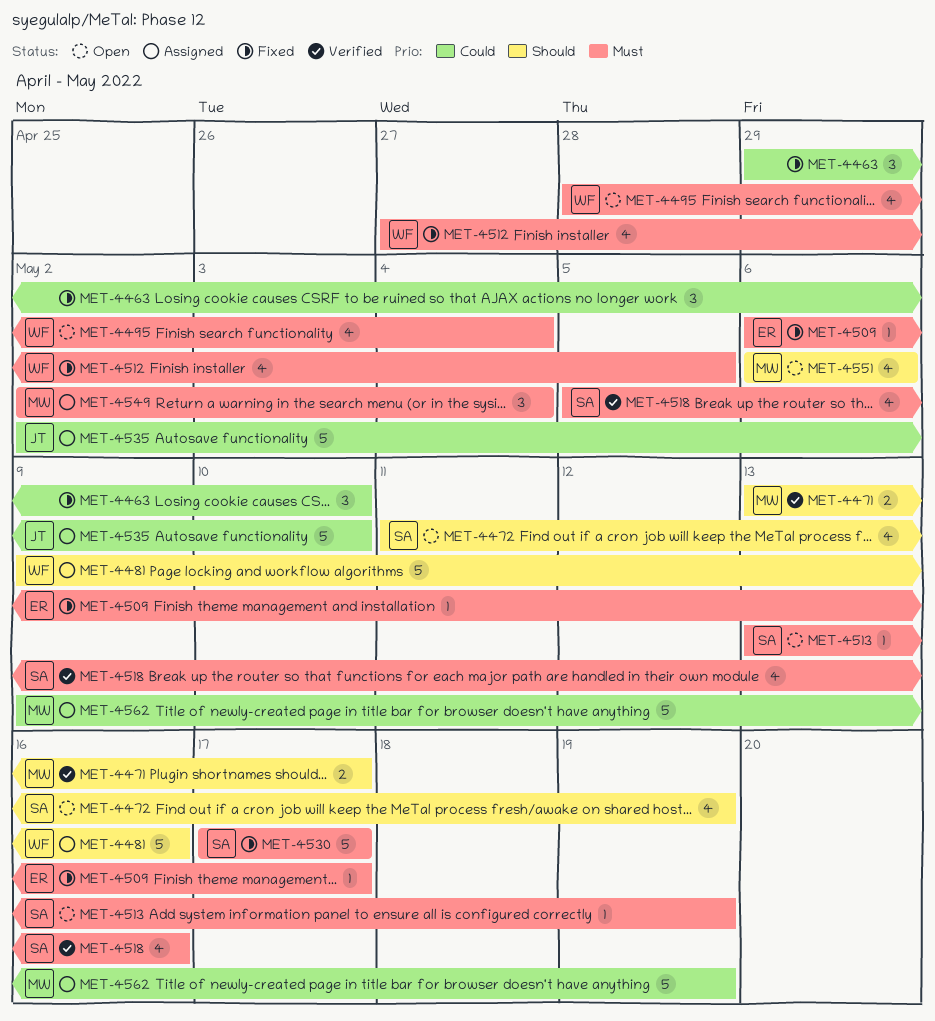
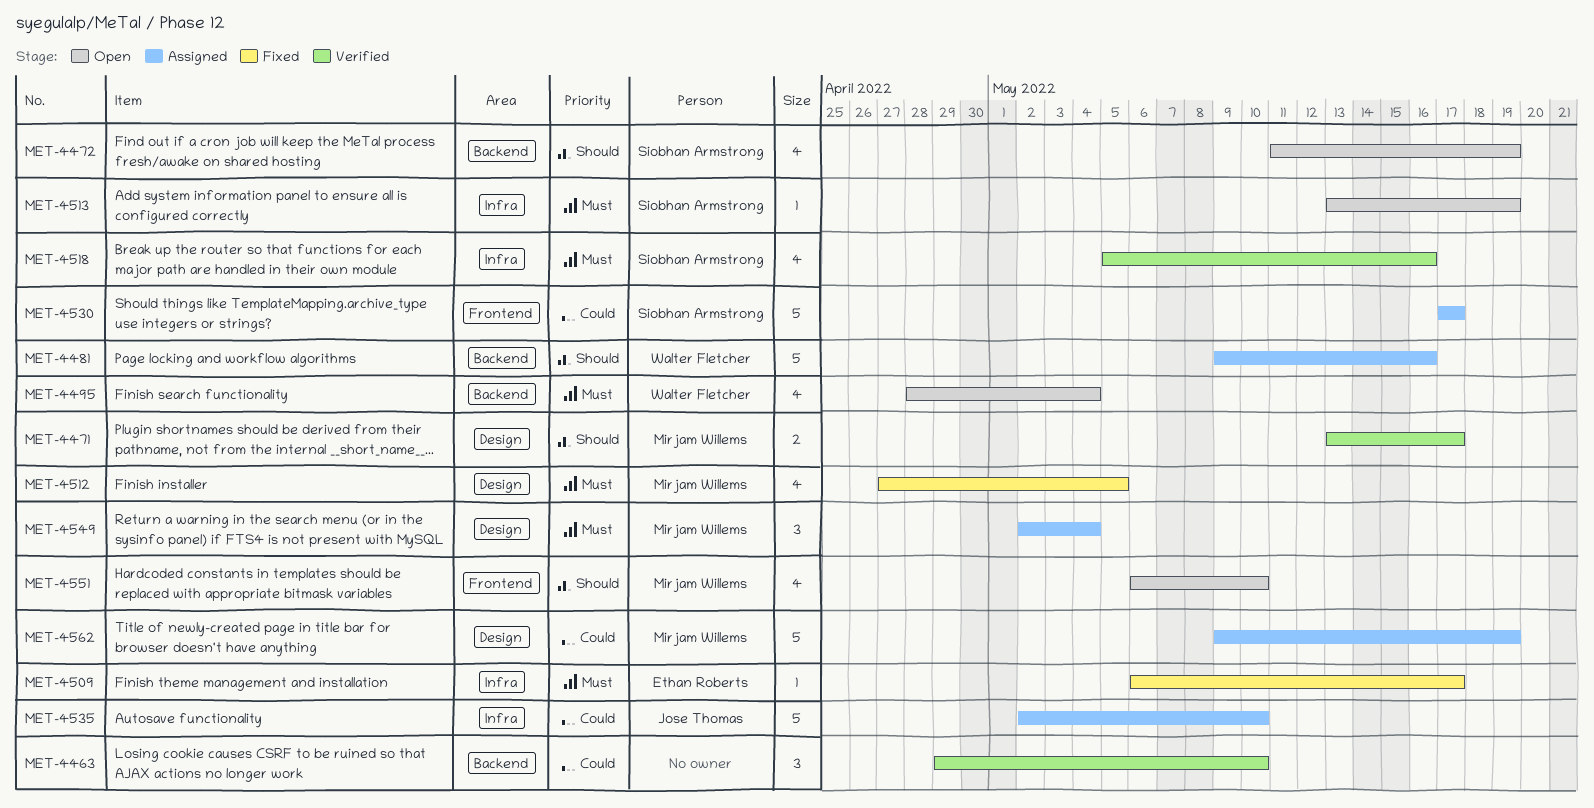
MET-4463, status: Fixed -> Verified
MET-4512, owner: Walter Fletcher -> Mirjam Willems
MET-4530, status: Fixed -> Assigned
MET-4530, priority: Must -> Could
MET-4551, due: May 6 -> May 10

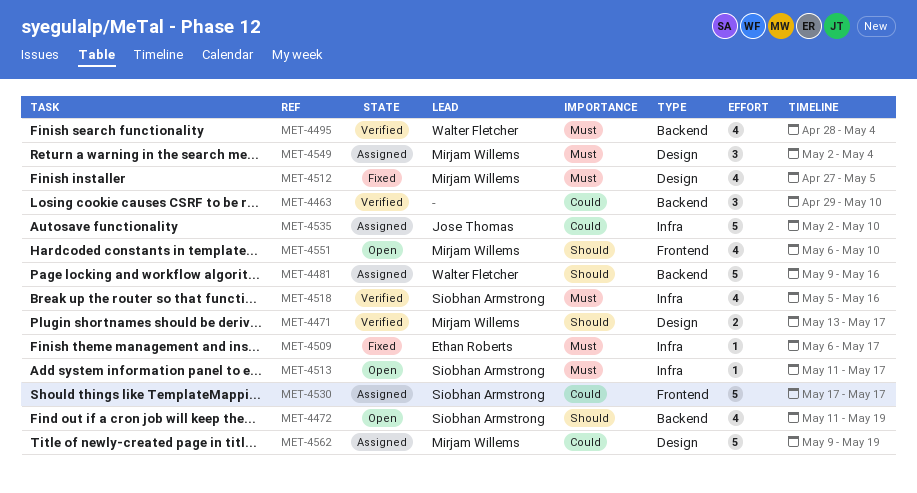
MET-4495, status: Open -> Verified
MET-4513, start: May 13 -> May 11
MET-4513, due: May 19 -> May 17

